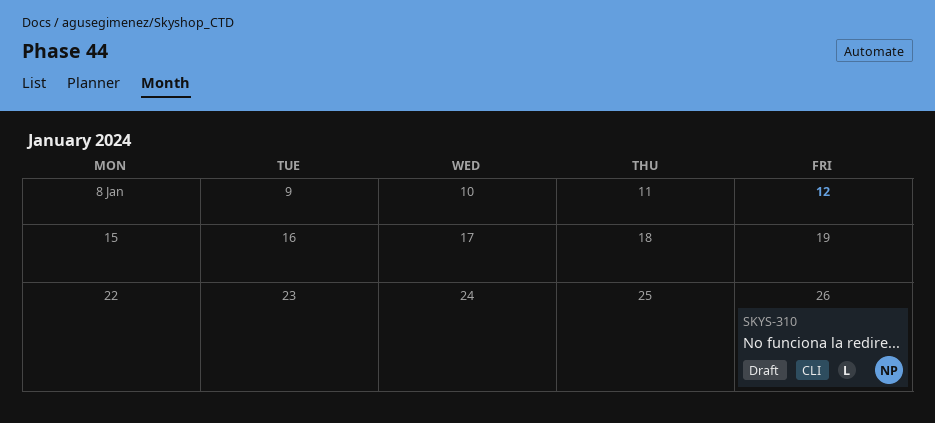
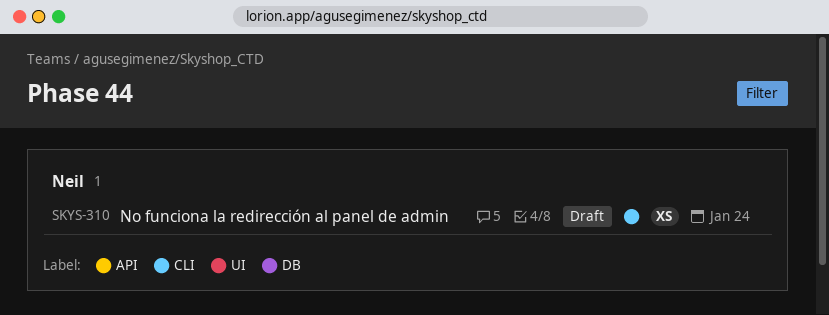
SKYS-310, estimate: L -> XS
SKYS-310, due: Jan 26 -> Jan 24

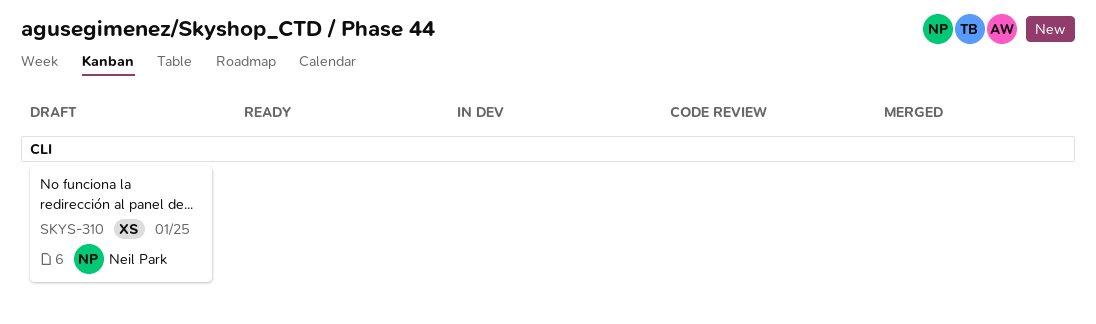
SKYS-310, due: Jan 24 -> Jan 25

